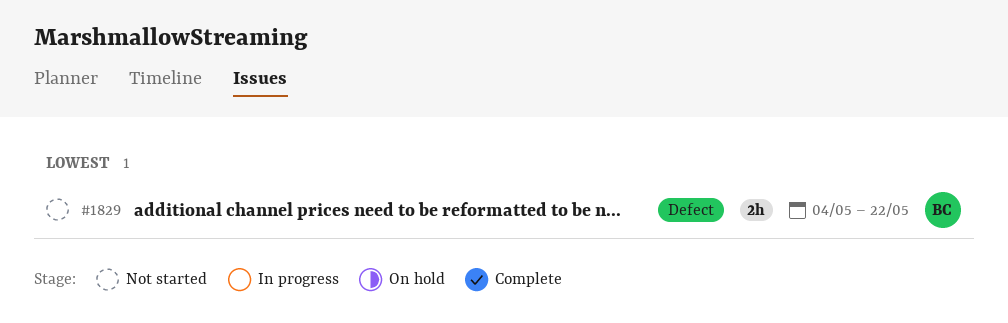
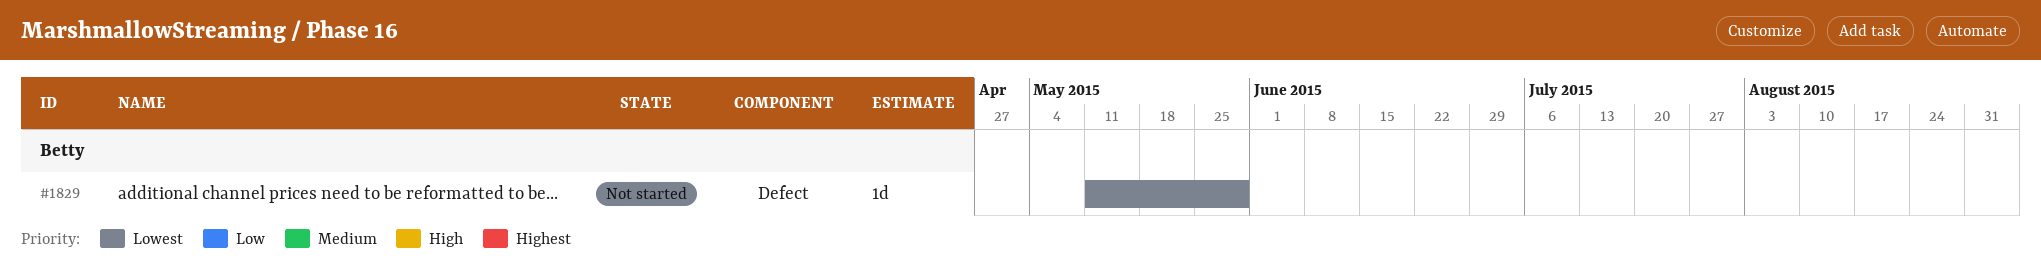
#1829, estimate: 2h -> 1d
#1829, start: May 4 -> May 11
#1829, due: May 22 -> May 29

